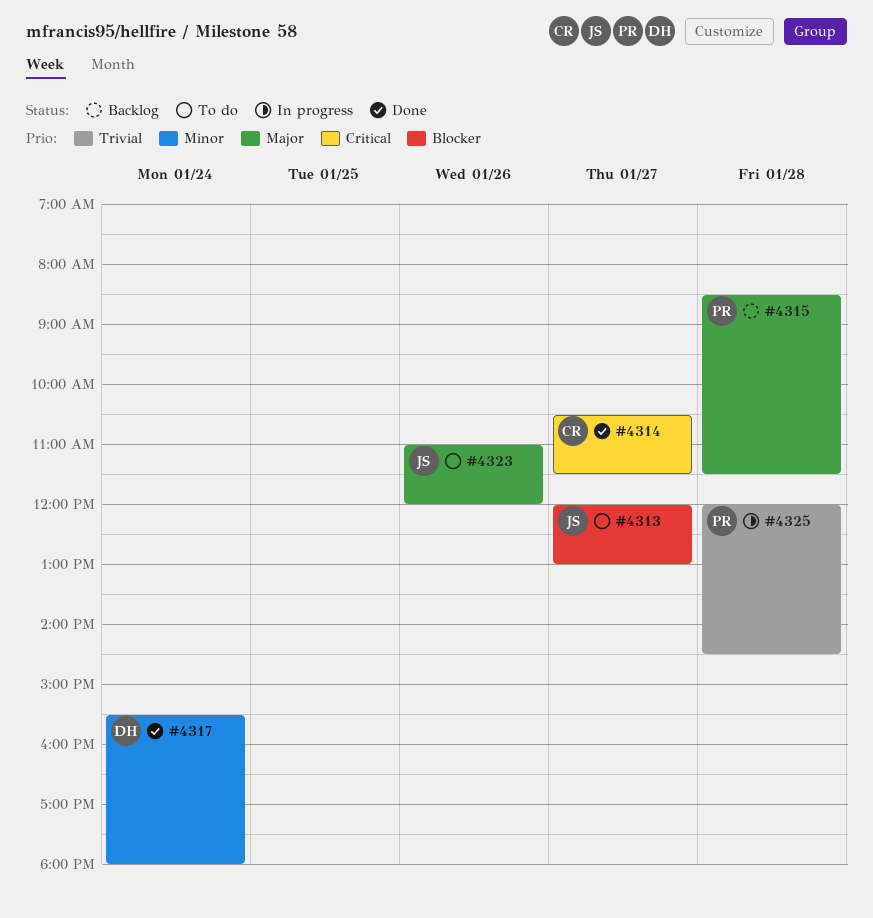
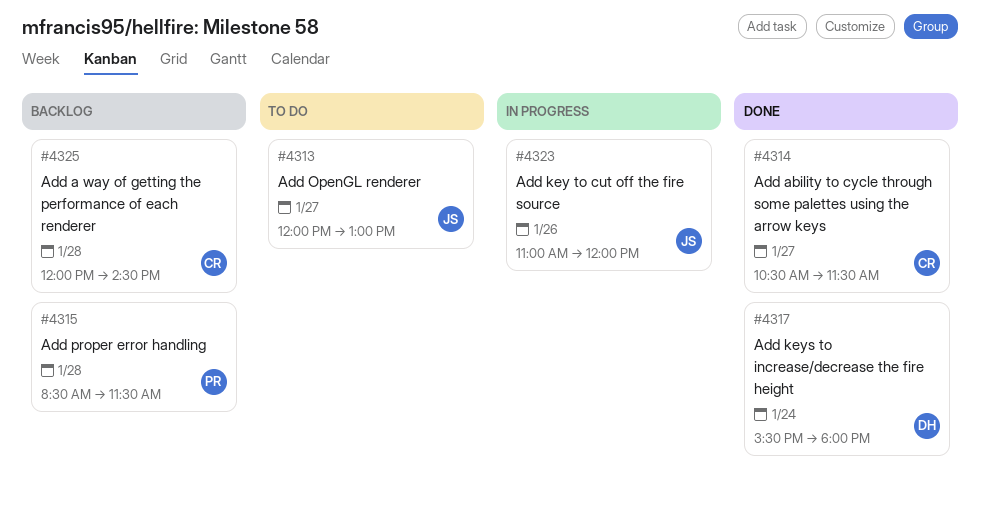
#4323, status: To do -> In progress
#4325, status: In progress -> Backlog
#4325, owner: PR -> CR

